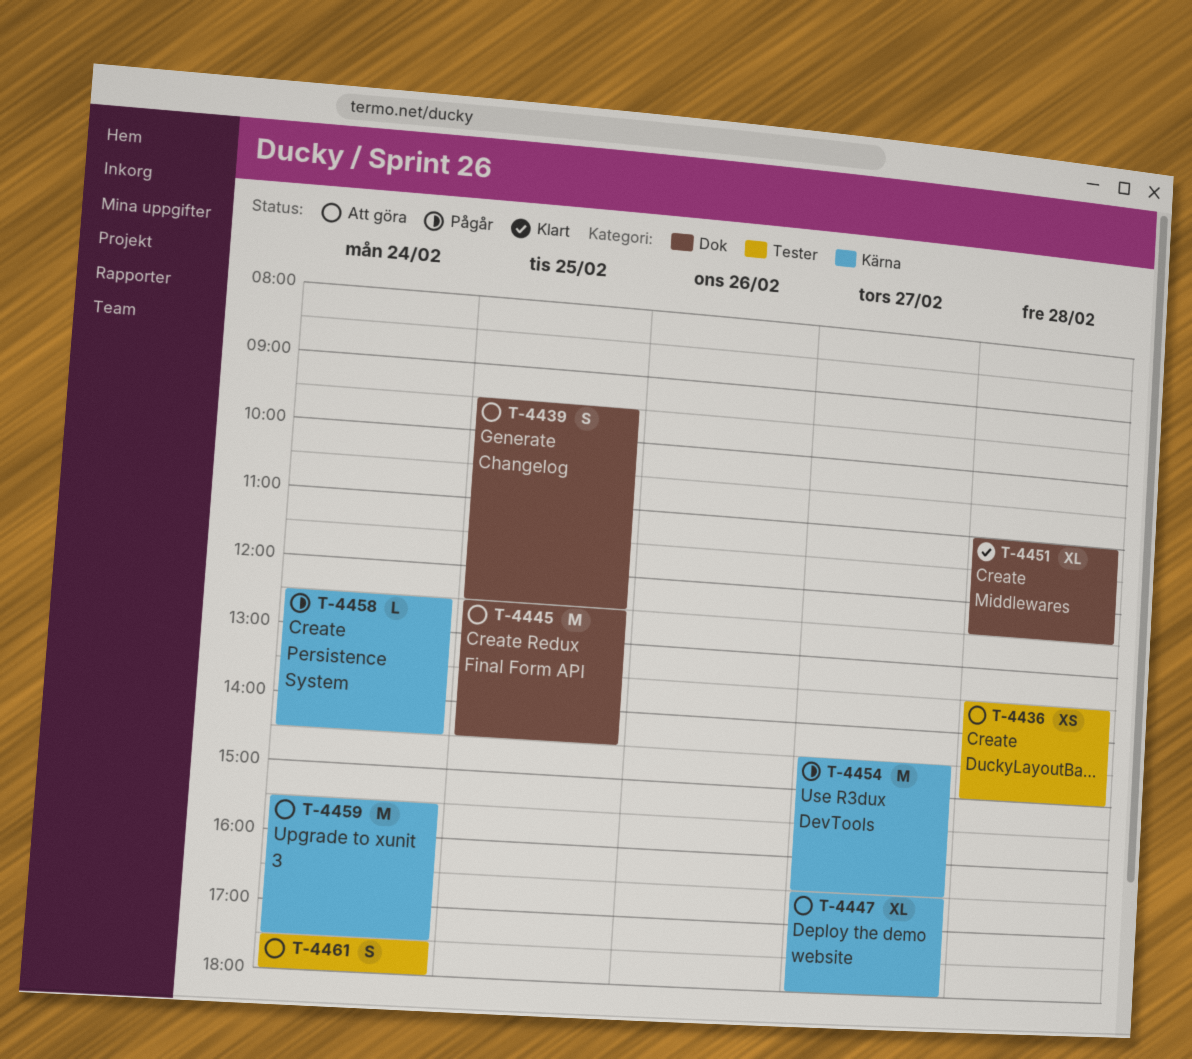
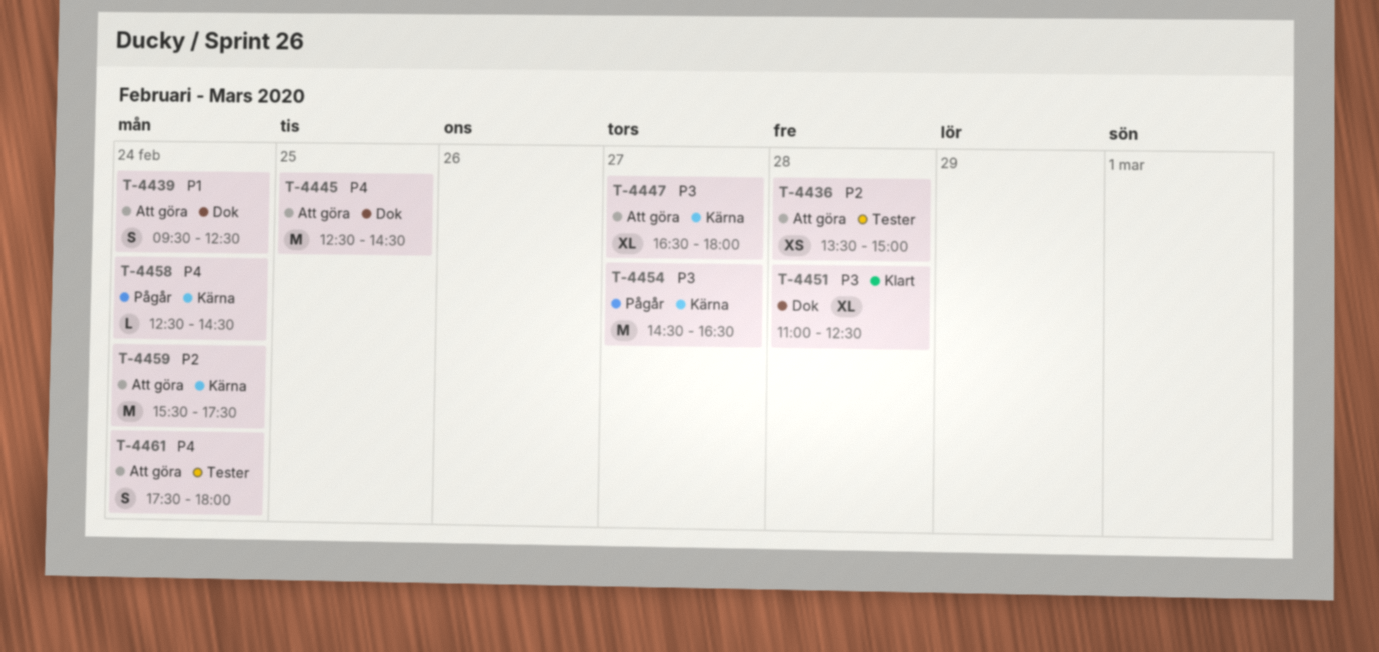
T-4439, day: Feb 25 -> Feb 24

